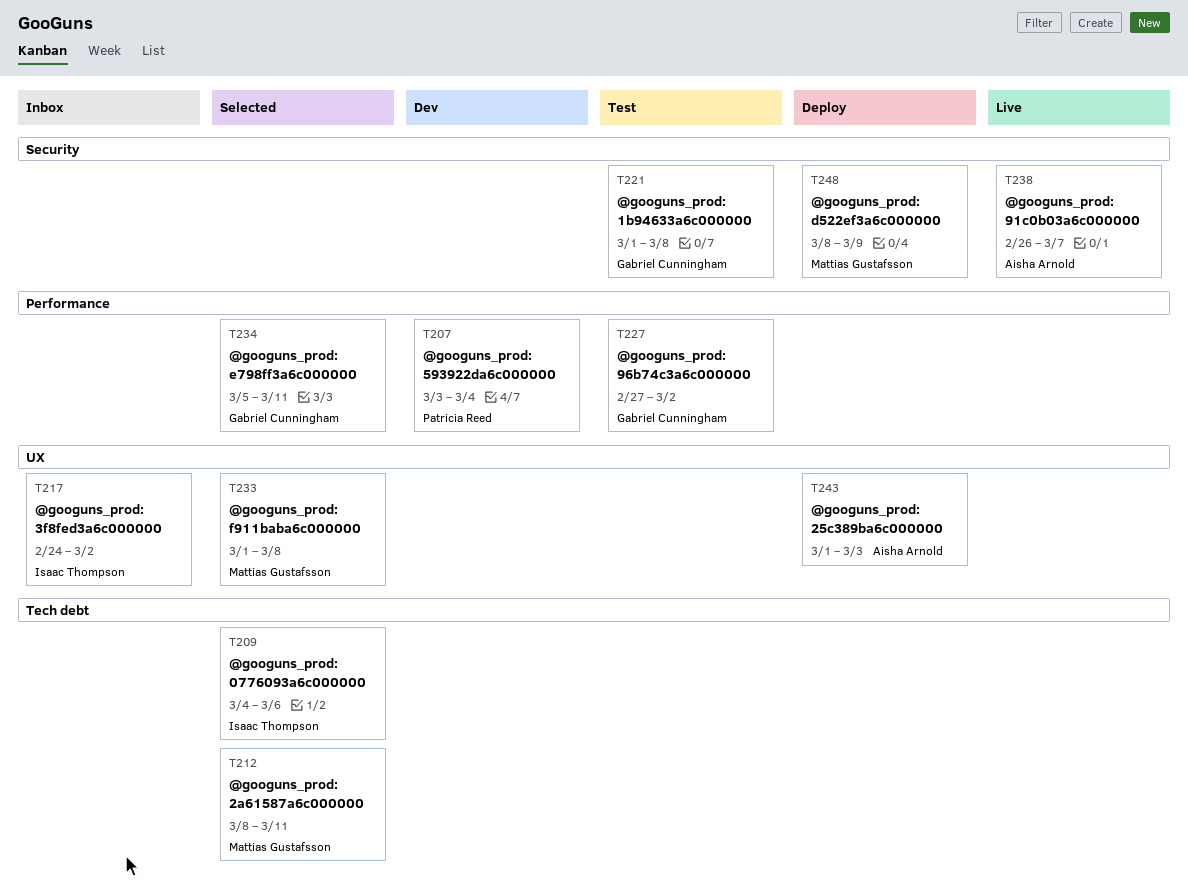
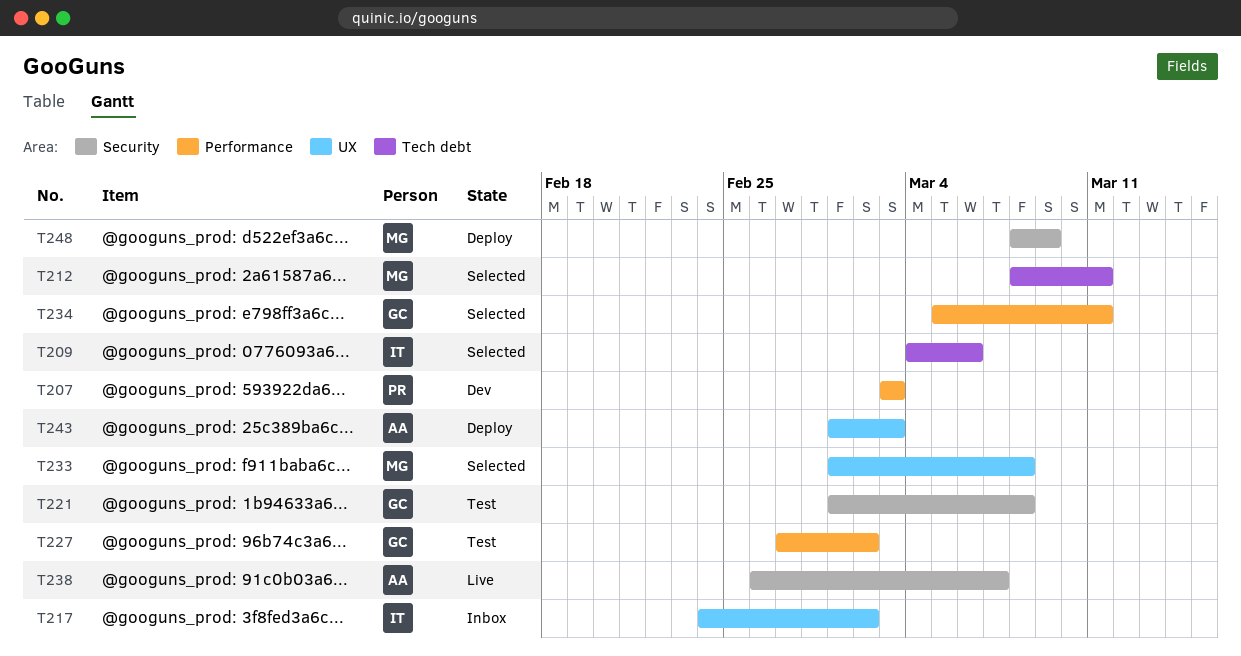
T207, due: Mar 4 -> Mar 3

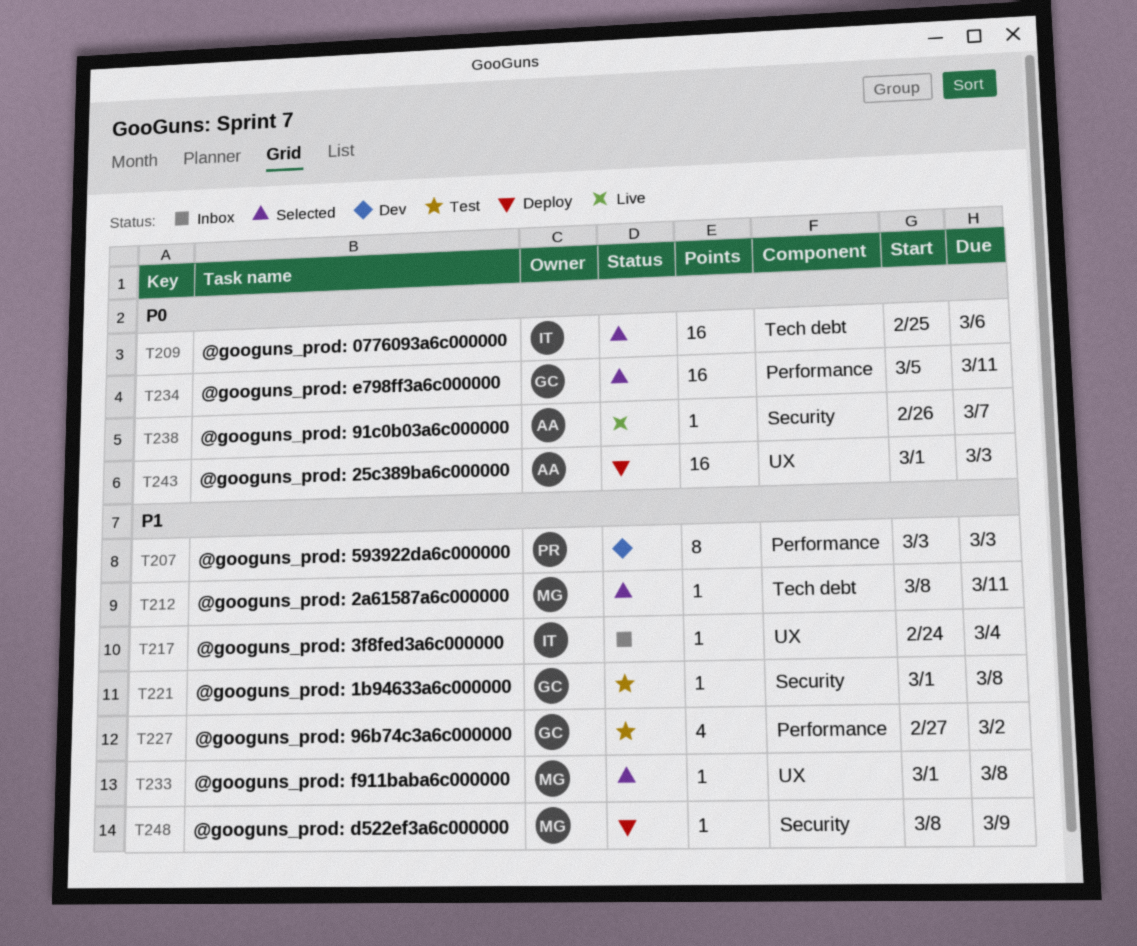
T209, start: Mar 4 -> Feb 25
T217, due: Mar 2 -> Mar 4

